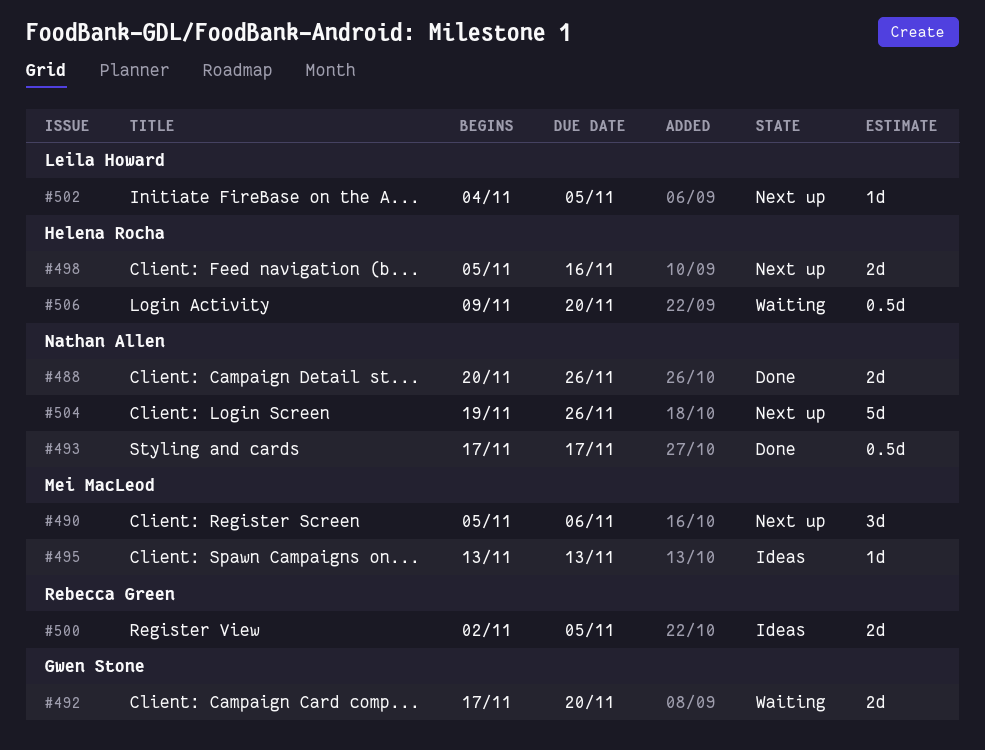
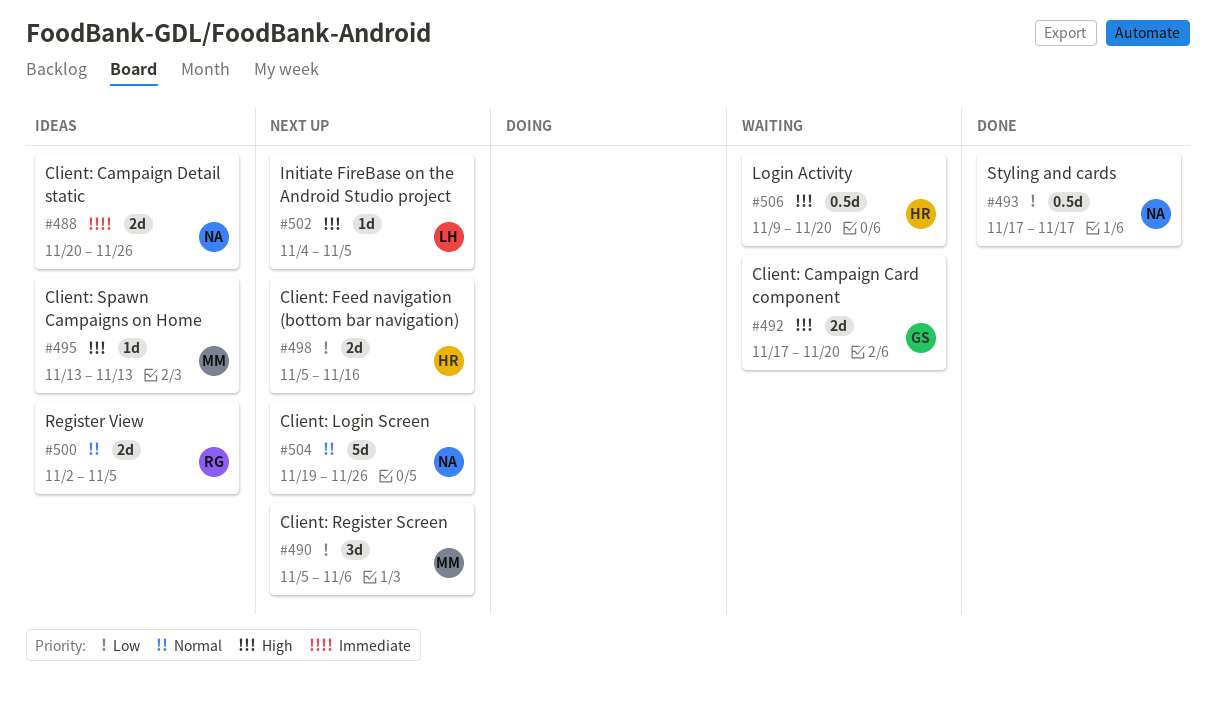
#488, status: Done -> Ideas

